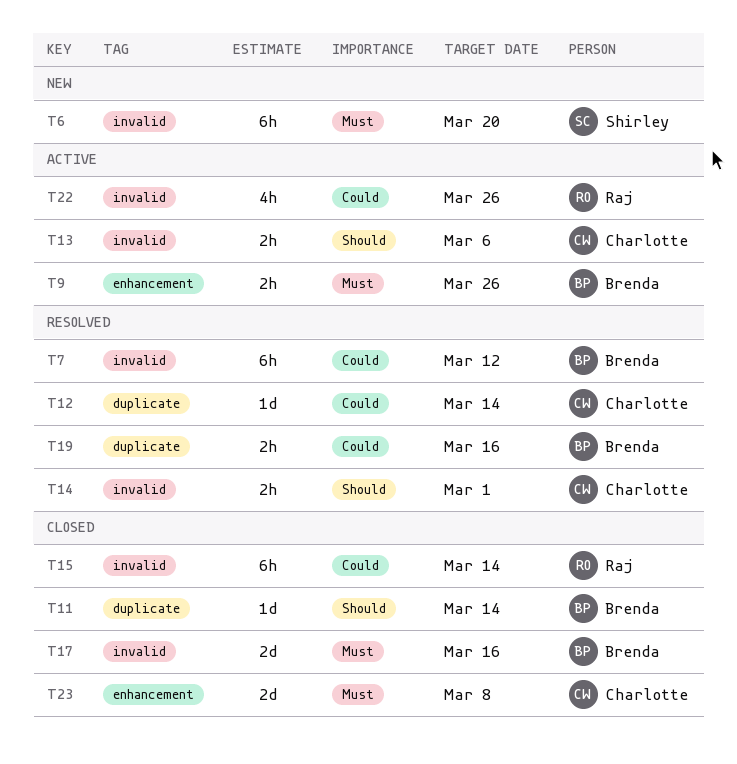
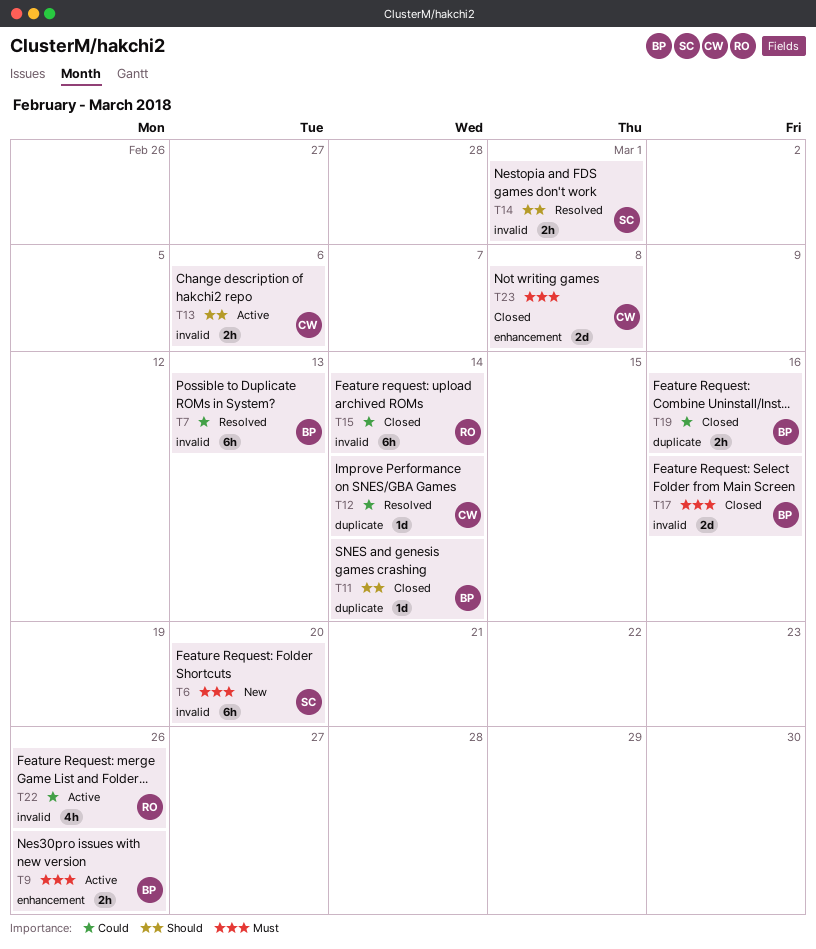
T7, due: Mar 12 -> Mar 13
T14, owner: Charlotte -> Shirley
T19, status: Resolved -> Closed

